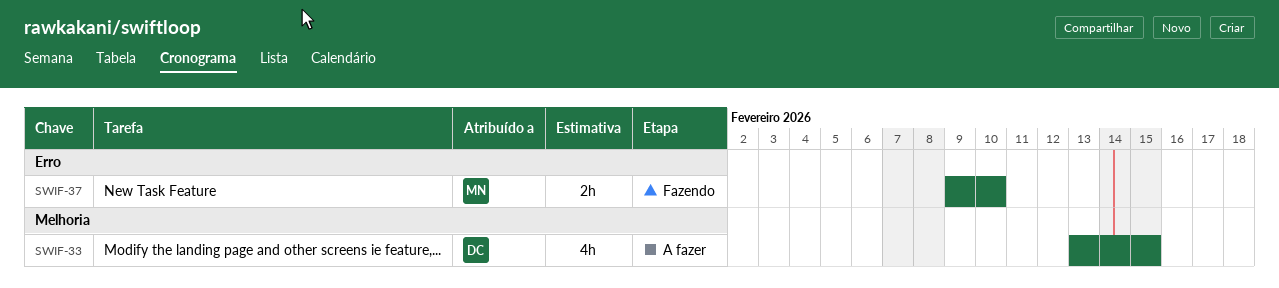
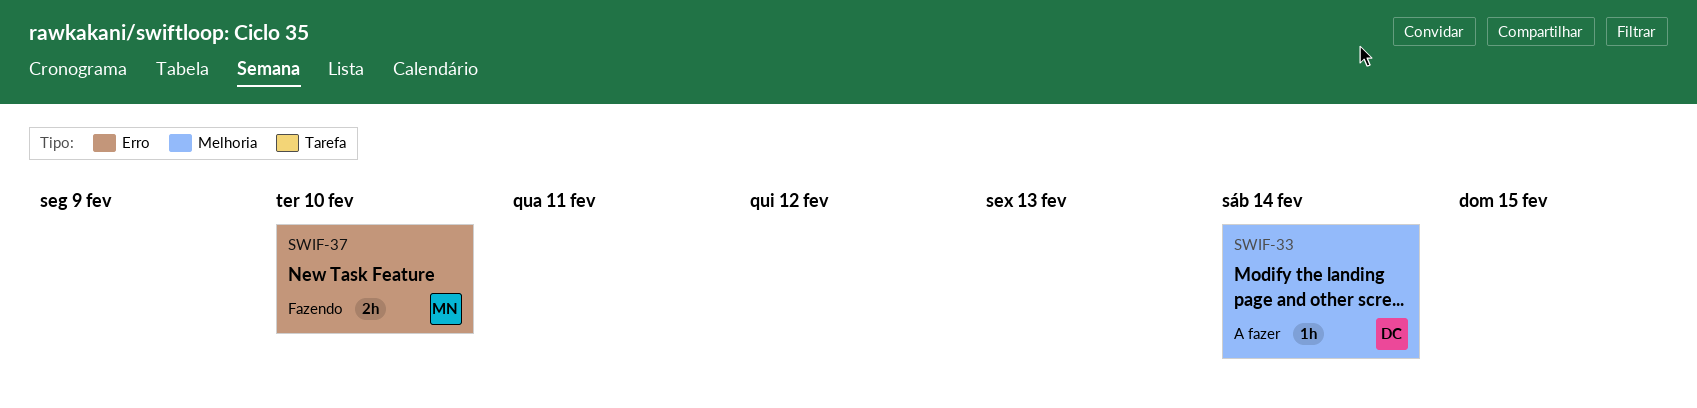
SWIF-33, estimate: 4h -> 1h
SWIF-33, due: Feb 15 -> Feb 14

